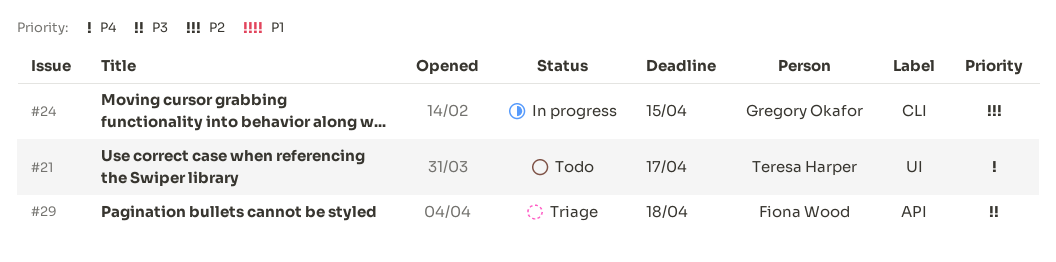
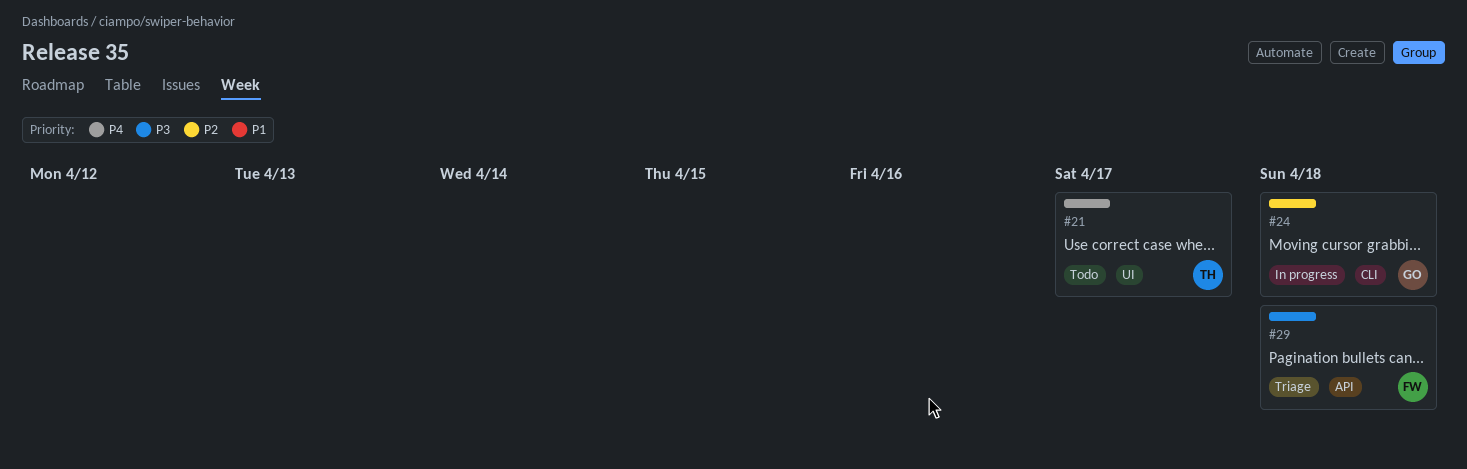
#24, due: Apr 15 -> Apr 18

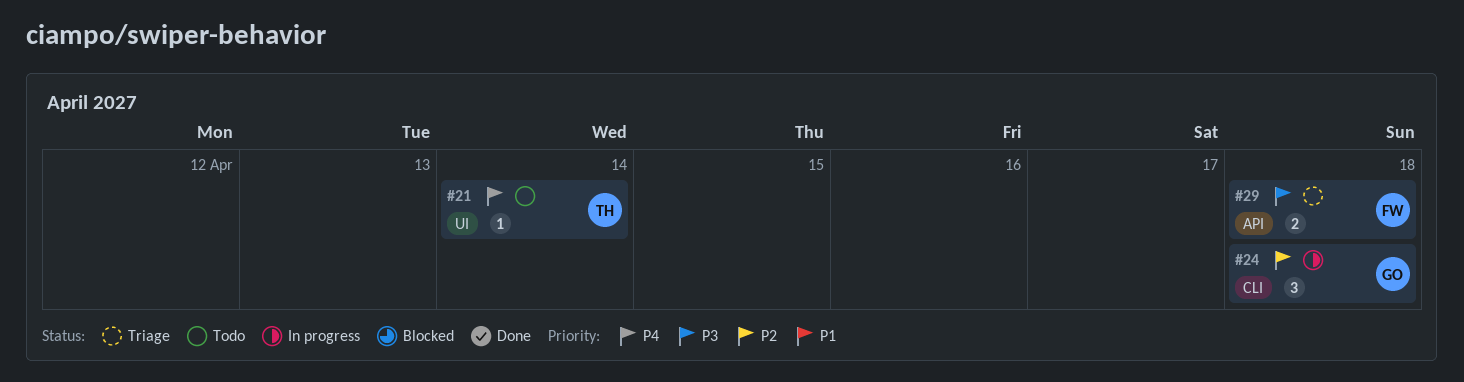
#21, due: Apr 17 -> Apr 14

